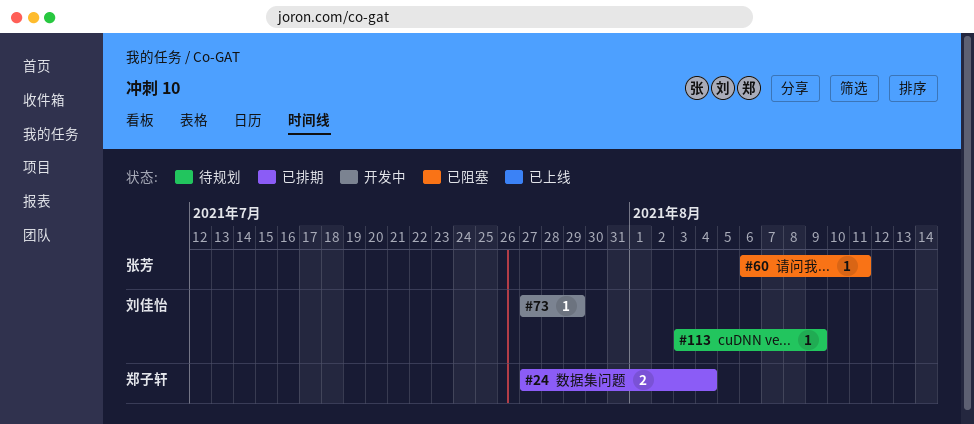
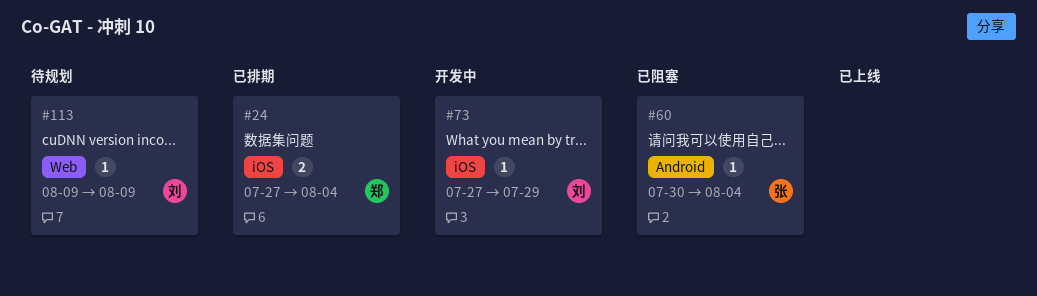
#60, start: Aug 6 -> Jul 30
#60, due: Aug 11 -> Aug 4
#113, start: Aug 3 -> Aug 9

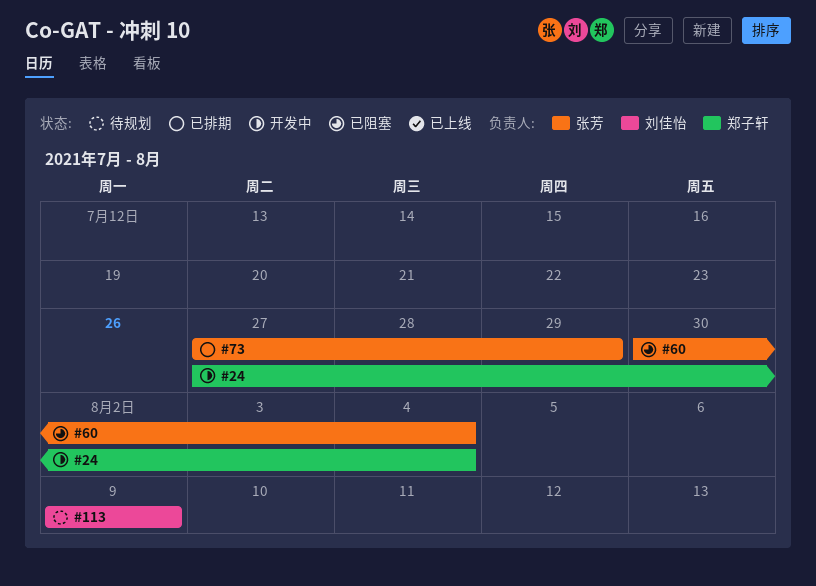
#24, status: 已排期 -> 开发中
#73, status: 开发中 -> 已排期
#73, owner: 刘佳怡 -> 张芳

